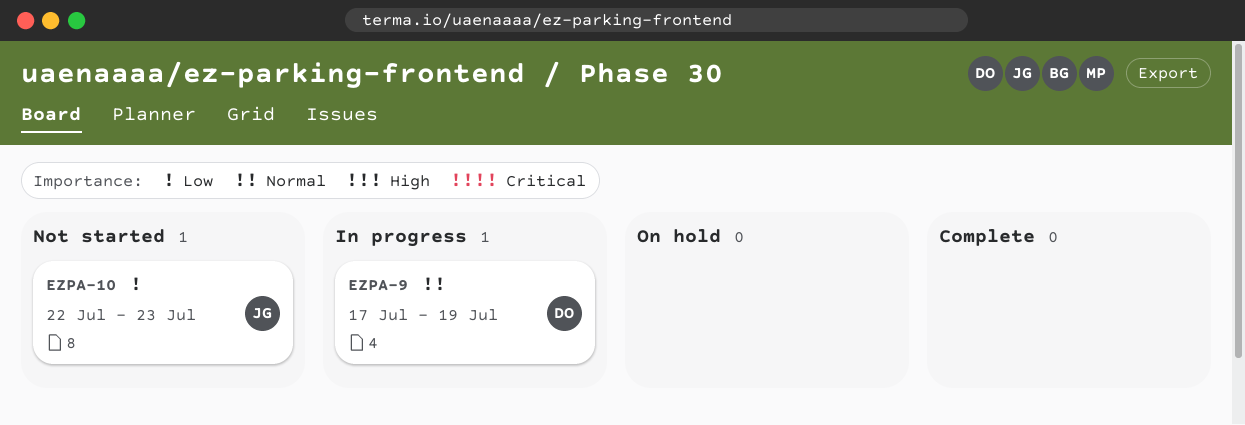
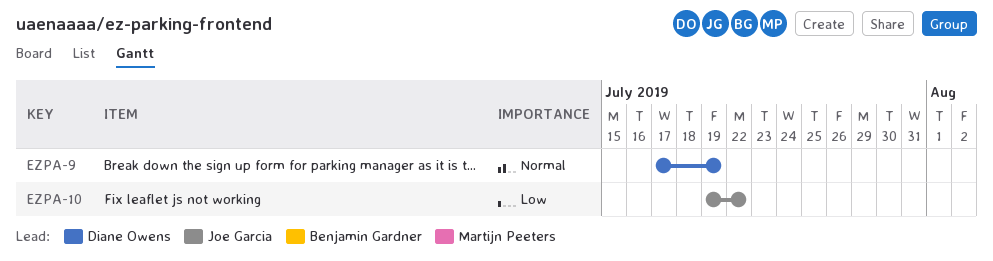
EZPA-10, start: Jul 22 -> Jul 19
EZPA-10, due: Jul 23 -> Jul 22

